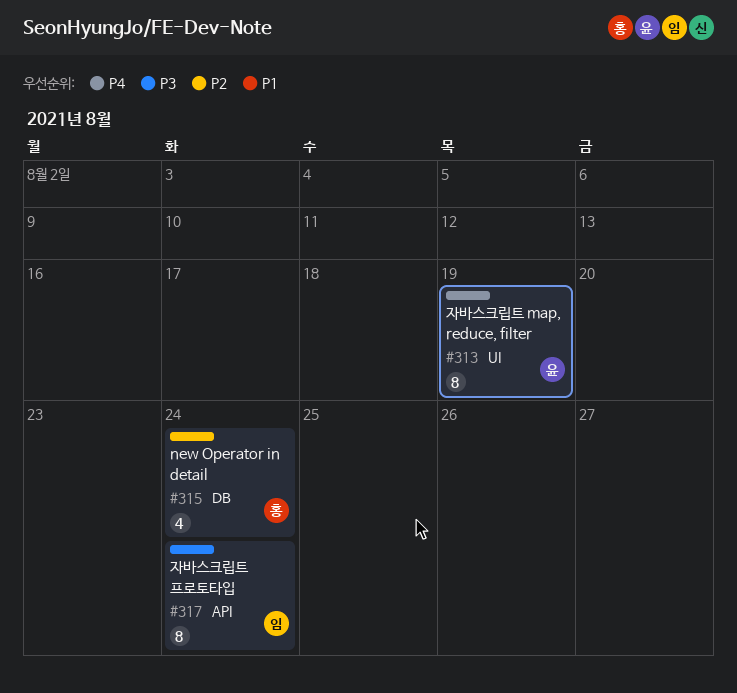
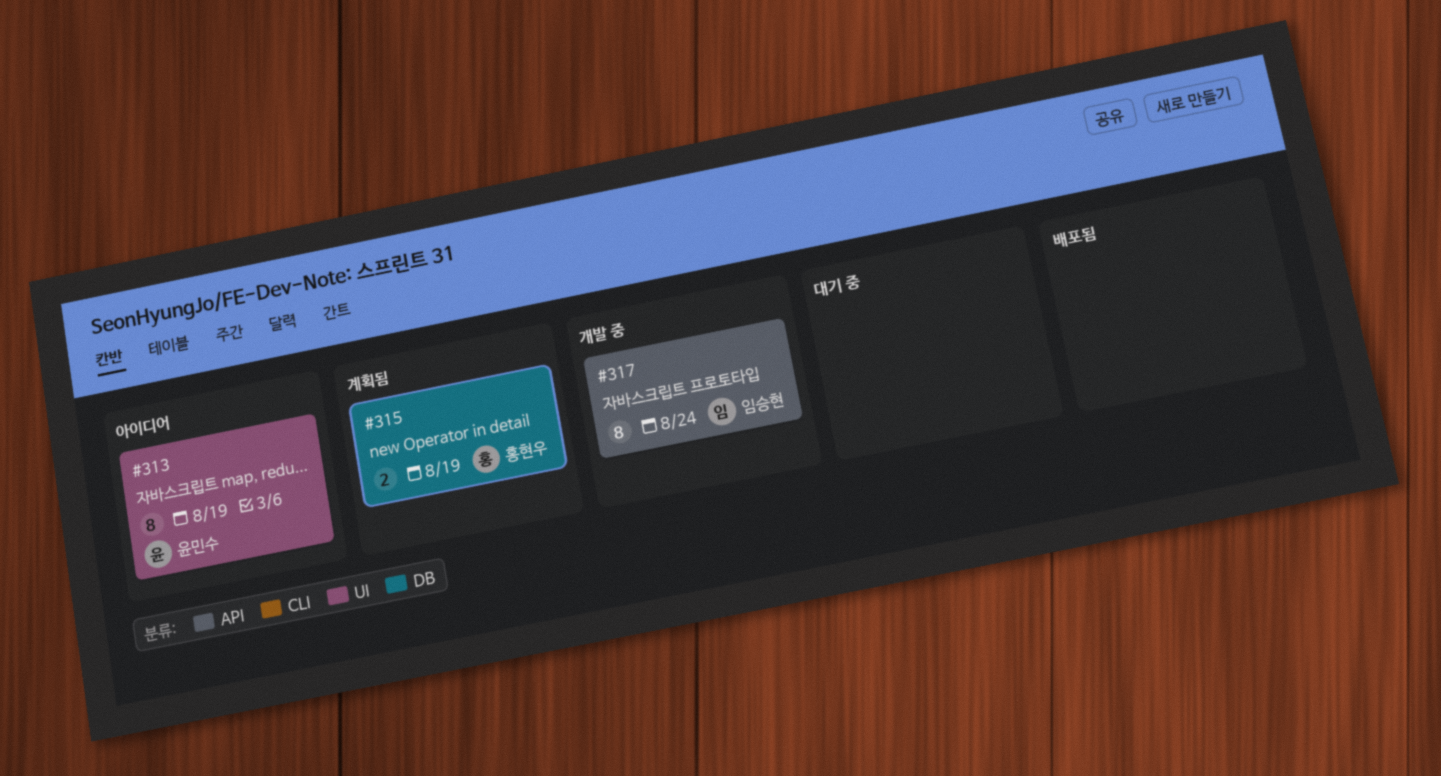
#315, estimate: 4 -> 2
#315, due: Aug 24 -> Aug 19

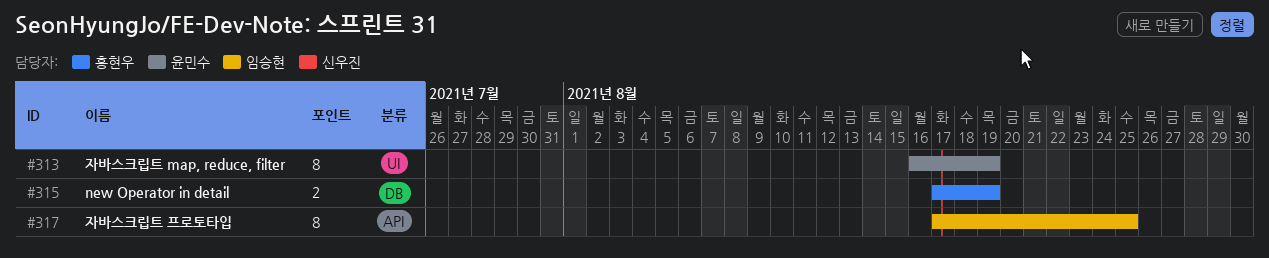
#317, due: Aug 24 -> Aug 25

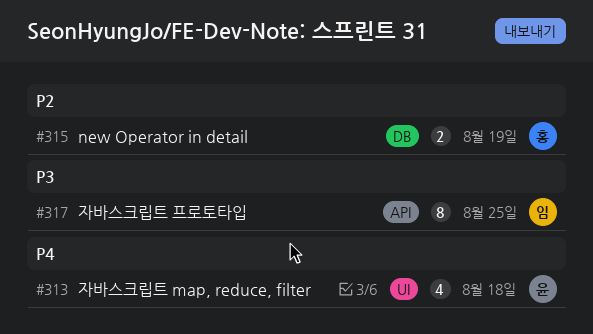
#313, estimate: 8 -> 4
#313, due: Aug 19 -> Aug 18

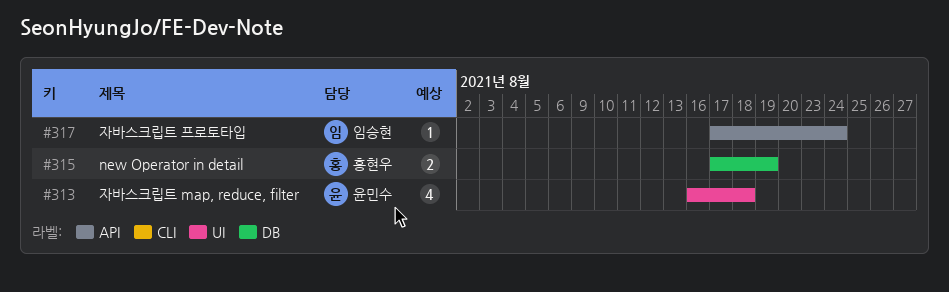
#317, estimate: 8 -> 1
#317, due: Aug 25 -> Aug 24

